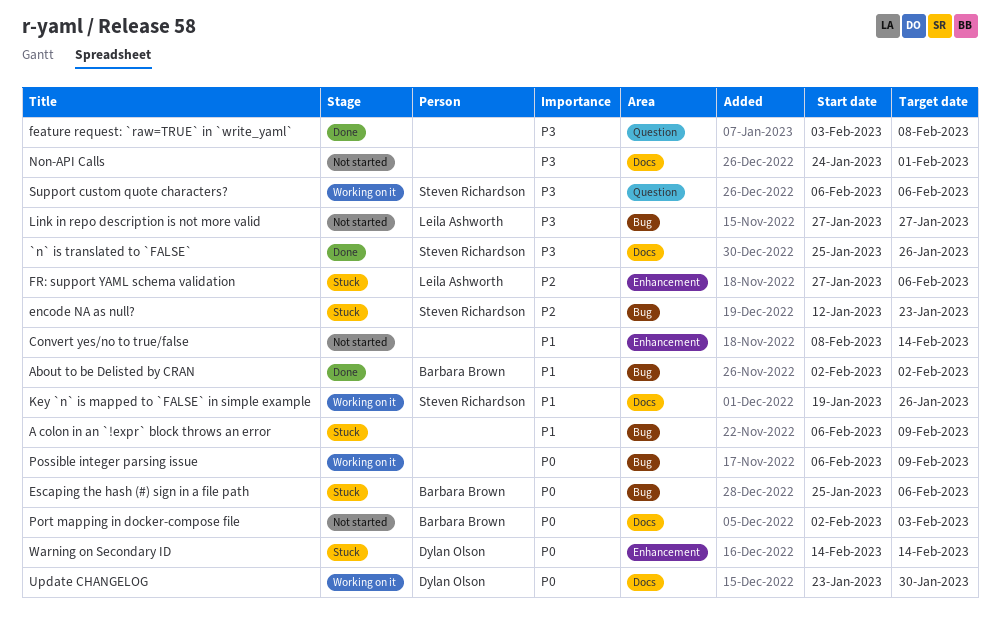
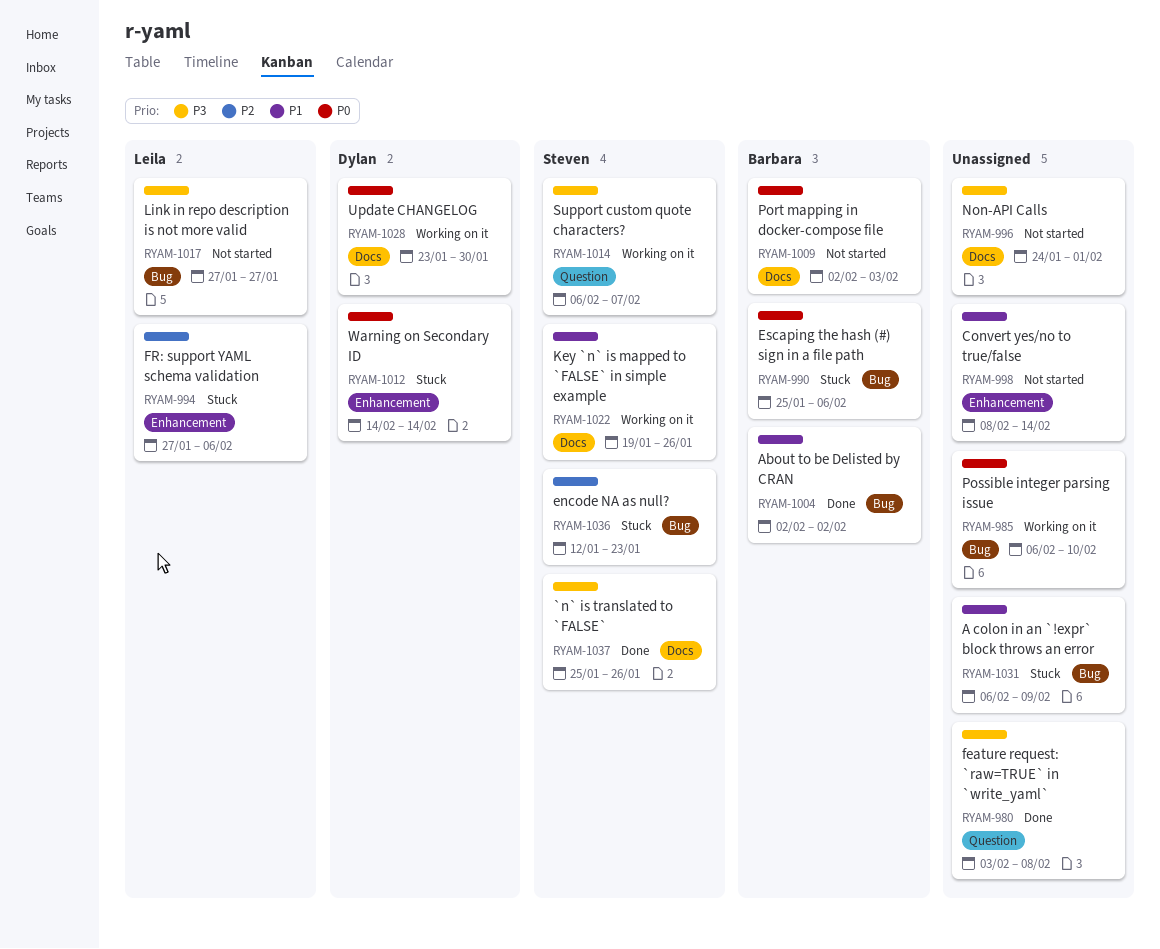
Possible integer parsing issue, due: Feb 9 -> Feb 10
Support custom quote characters?, due: Feb 6 -> Feb 7

